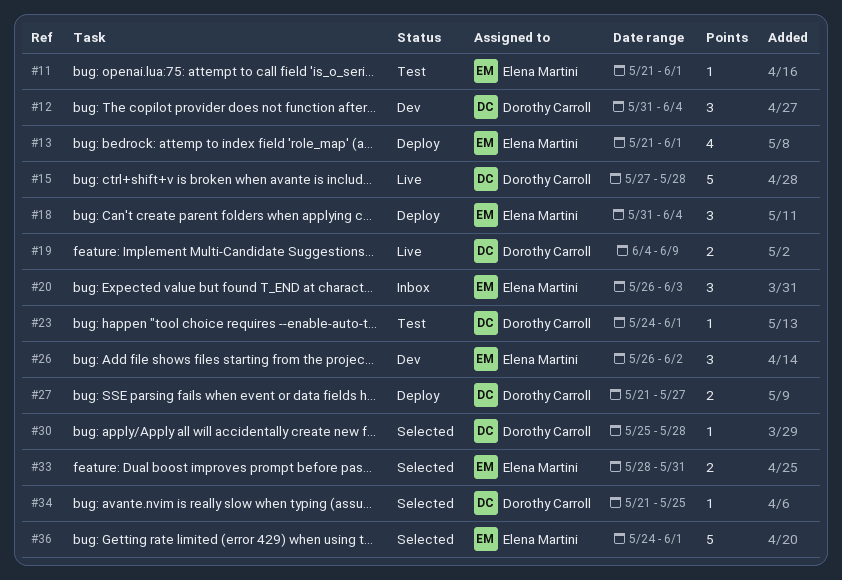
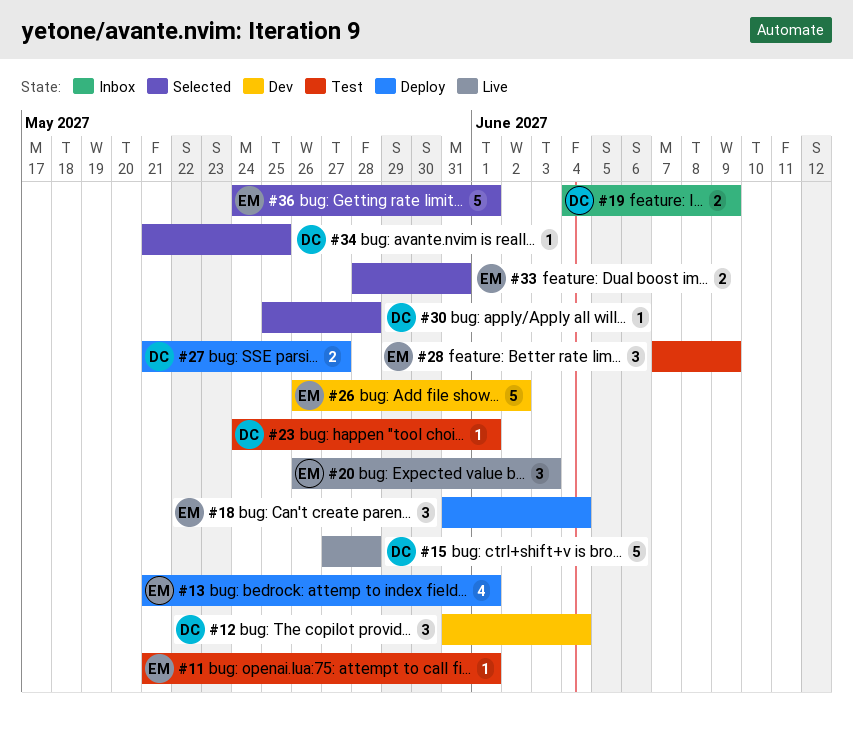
#19, status: Live -> Inbox
#20, status: Inbox -> Live
#26, estimate: 3 -> 5
#28: none -> present

